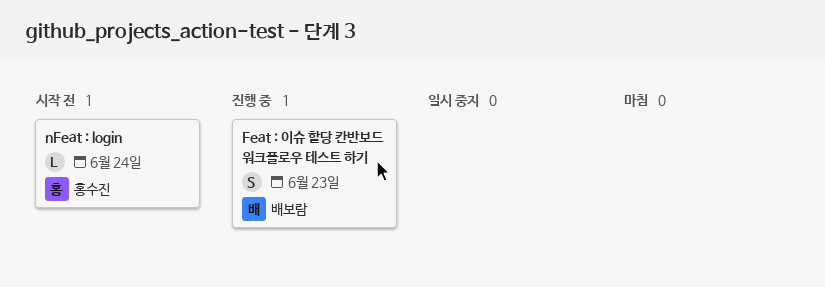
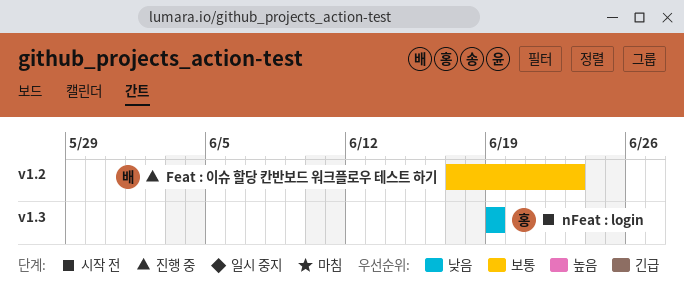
nFeat : login, due: Jun 24 -> Jun 19

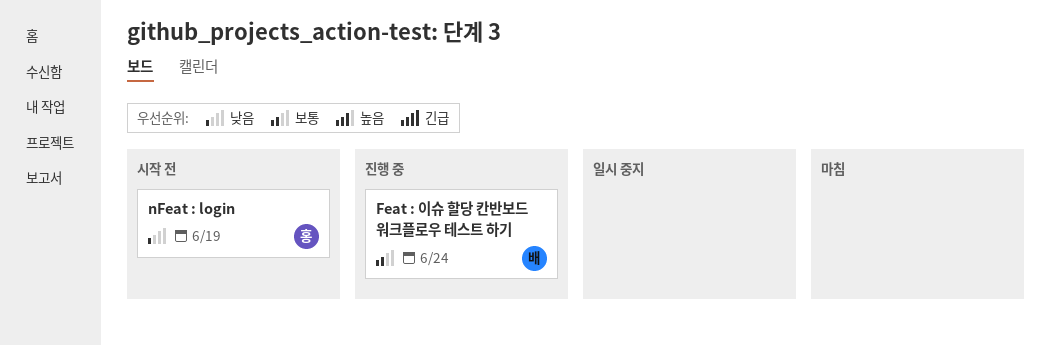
Feat : 이슈 할당 칸반보드 워크플로우 테스트 하기, due: Jun 23 -> Jun 24

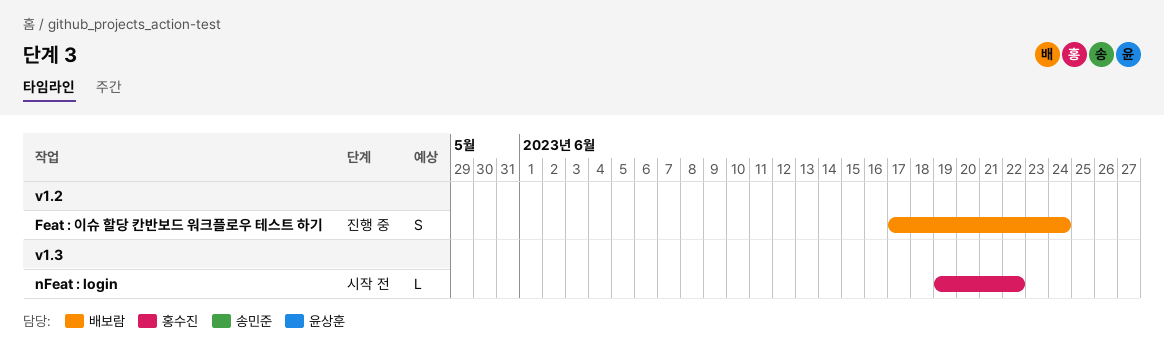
nFeat : login, due: Jun 19 -> Jun 22

